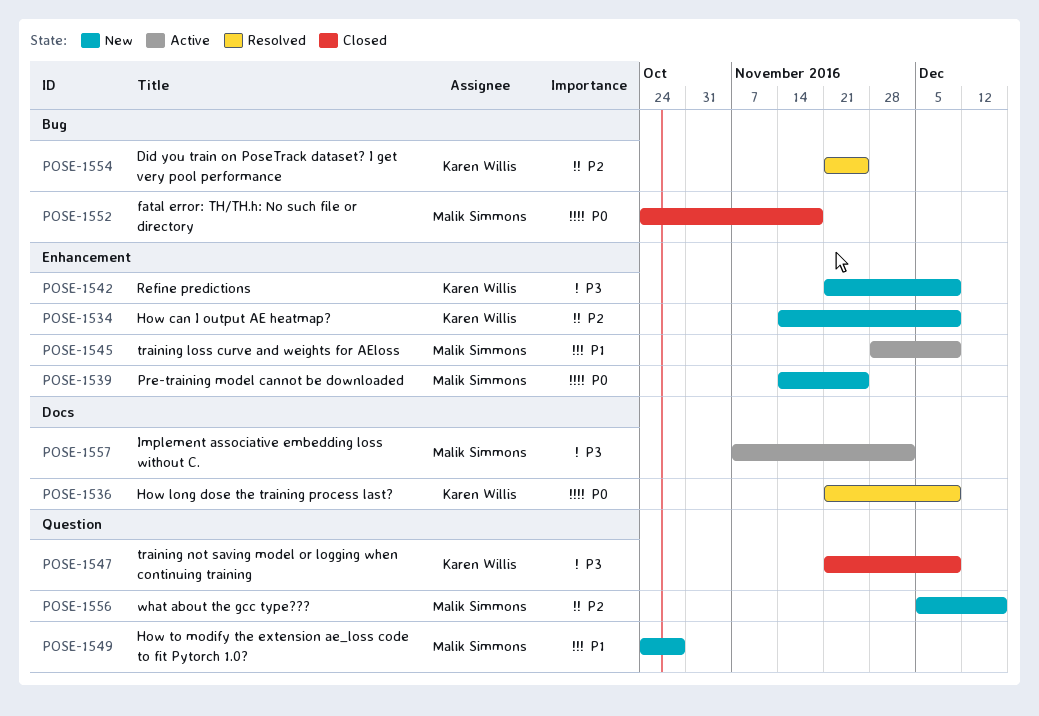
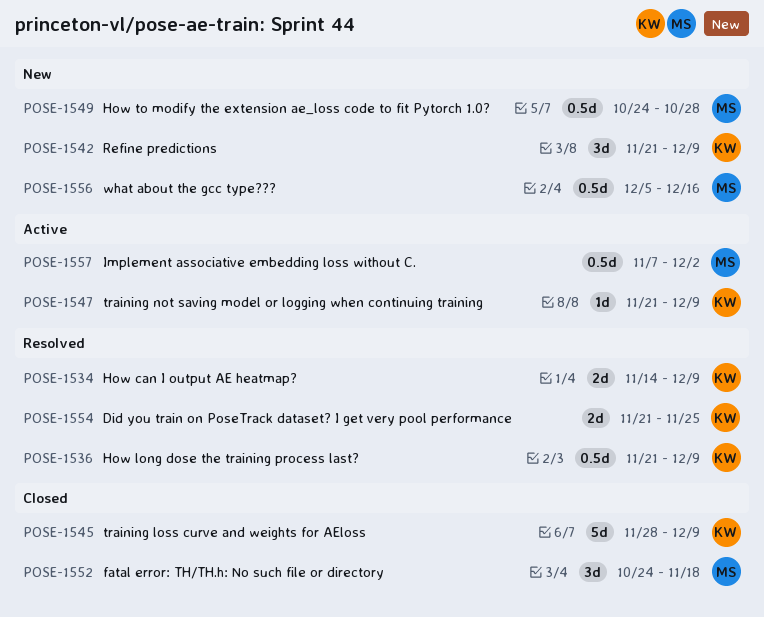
POSE-1534, status: New -> Resolved
POSE-1539: present -> none
POSE-1545, status: Active -> Closed
POSE-1545, owner: Malik Simmons -> Karen Willis
POSE-1547, status: Closed -> Active

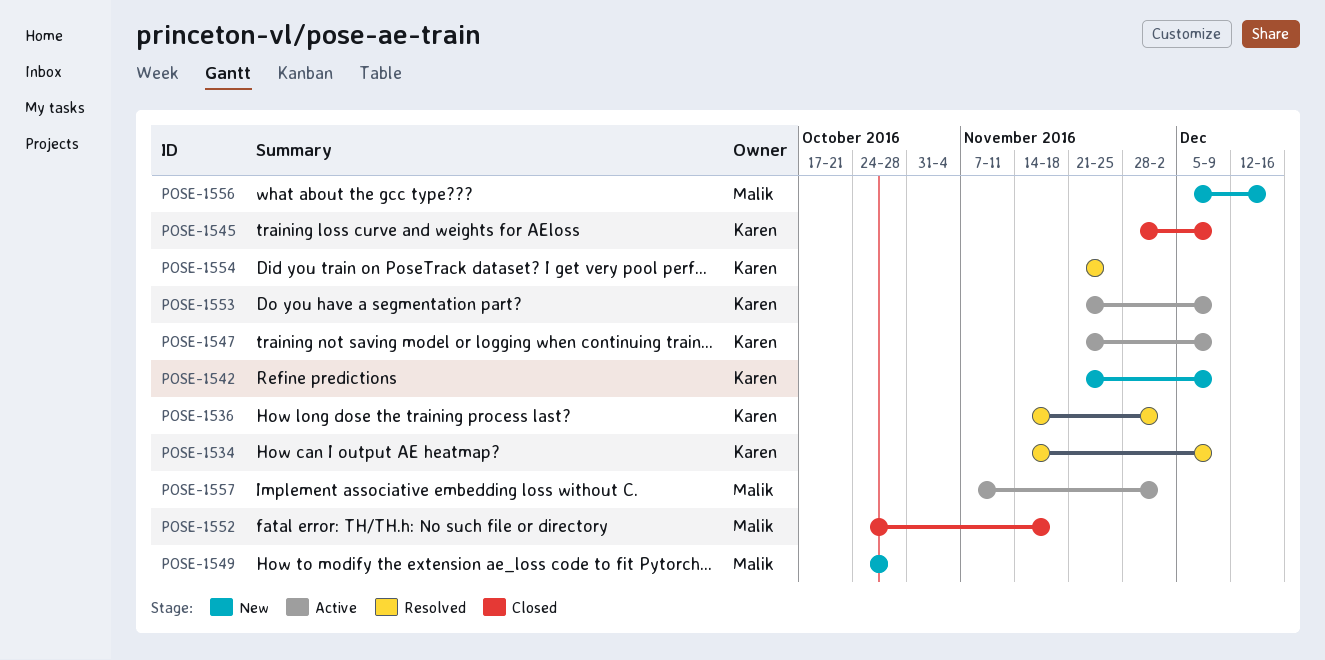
POSE-1536, start: Nov 21 -> Nov 14
POSE-1536, due: Dec 9 -> Dec 2
POSE-1553: none -> present

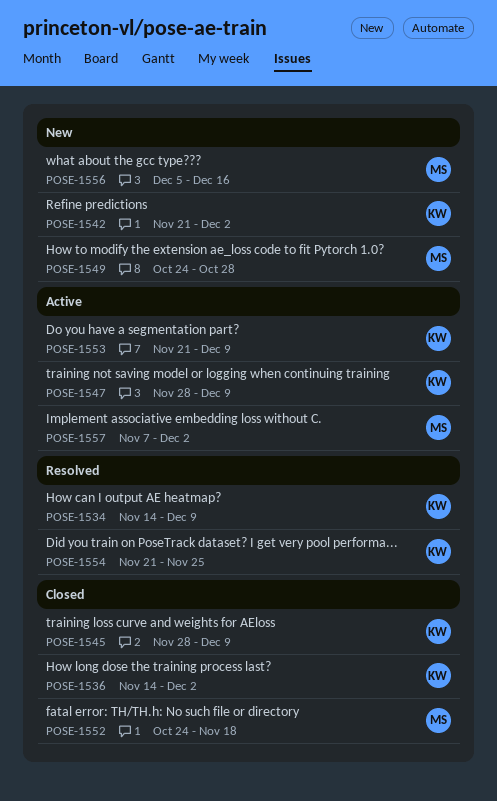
POSE-1536, status: Resolved -> Closed
POSE-1542, due: Dec 9 -> Dec 2
POSE-1547, start: Nov 21 -> Nov 28

